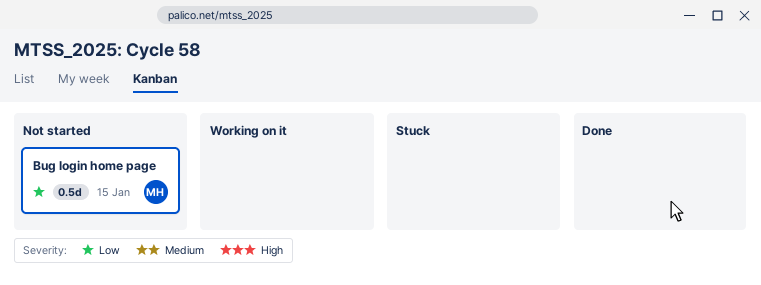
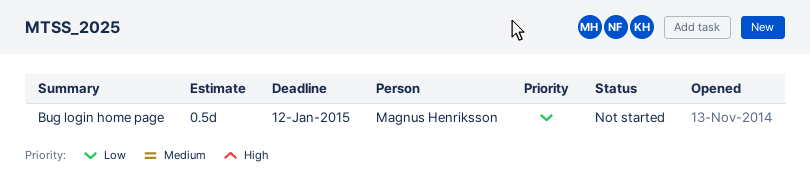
Bug login home page, due: Jan 15 -> Jan 12

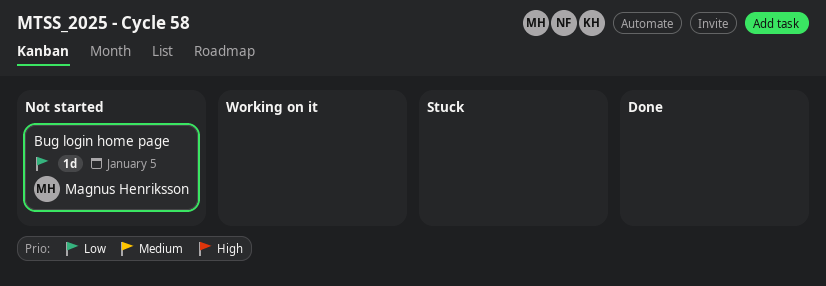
Bug login home page, estimate: 0.5d -> 1d
Bug login home page, due: Jan 12 -> Jan 5

